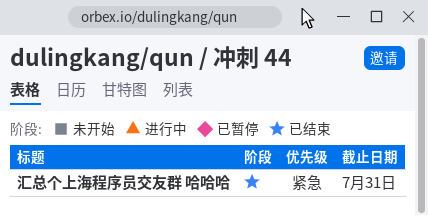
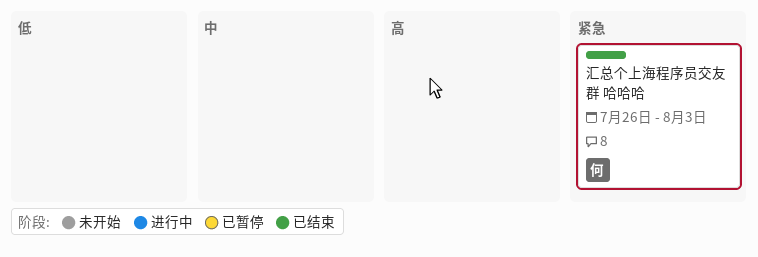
汇总个上海程序员交友群 哈哈哈, due: Jul 31 -> Aug 3

